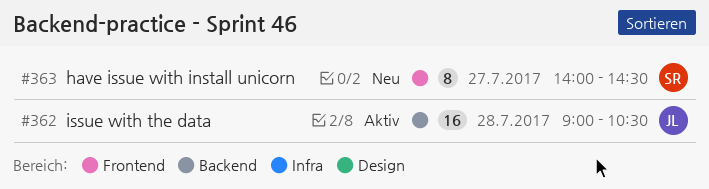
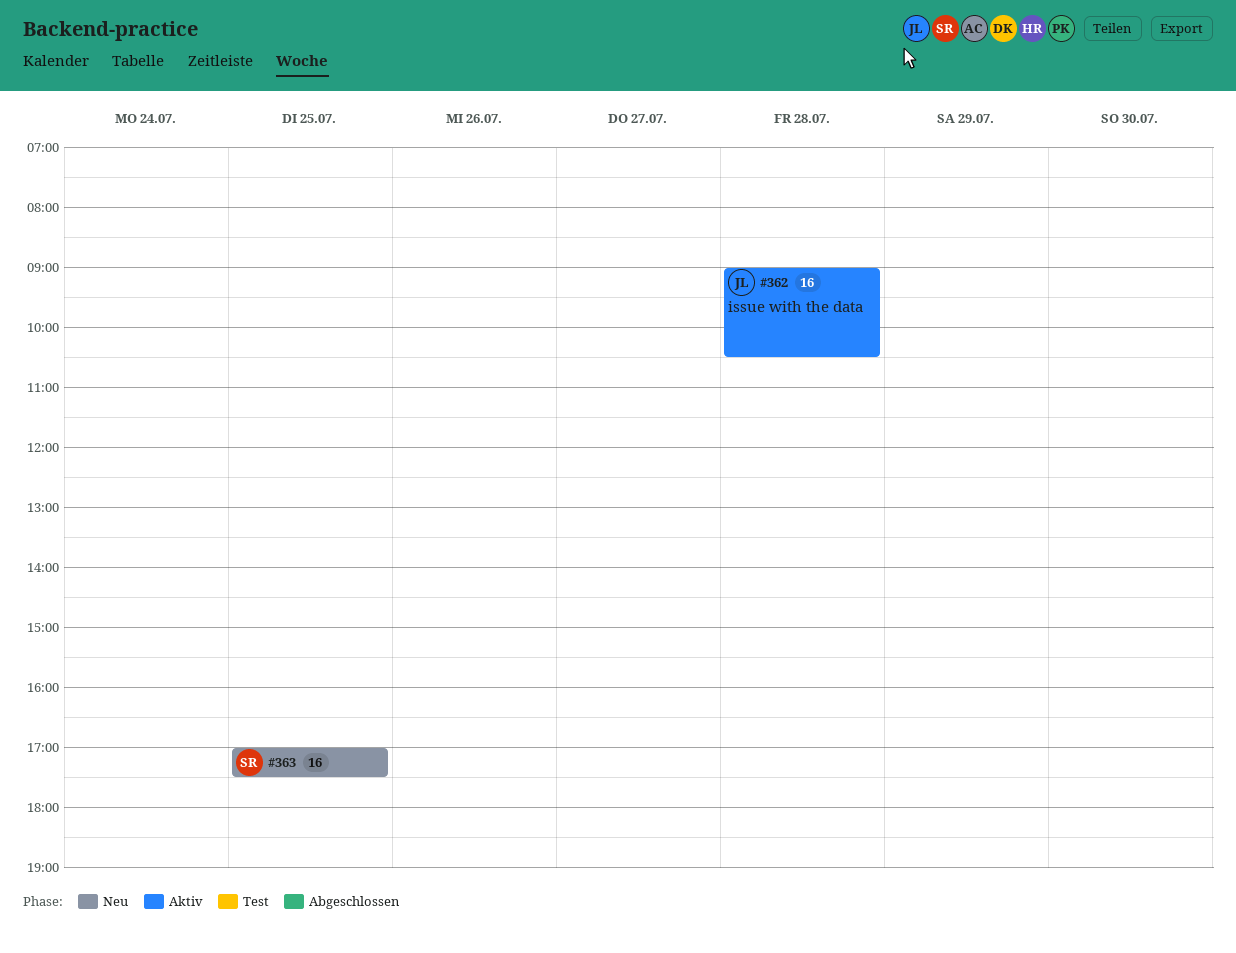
#363, estimate: 8 -> 16
#363, day: Jul 27 -> Jul 25
#363, begins: 14:00 -> 17:00
#363, ends: 14:30 -> 17:30

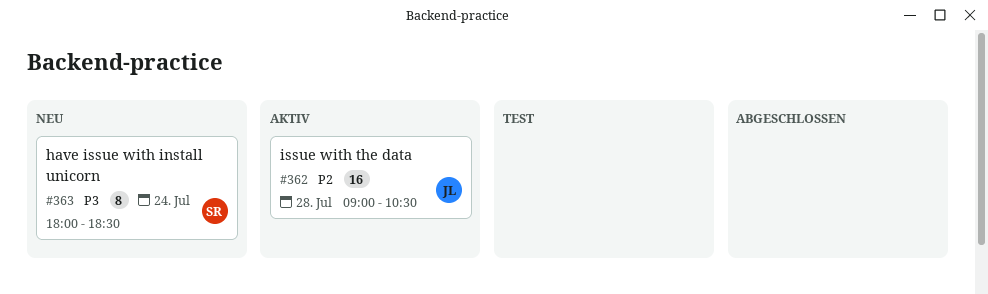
#363, estimate: 16 -> 8
#363, day: Jul 25 -> Jul 24
#363, begins: 17:00 -> 18:00
#363, ends: 17:30 -> 18:30

